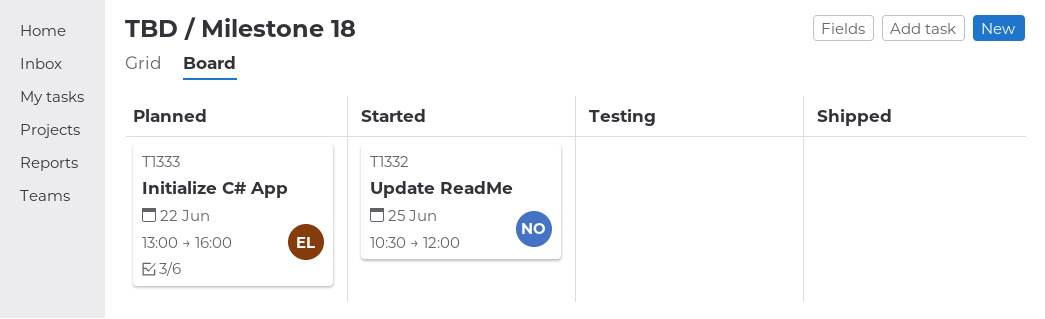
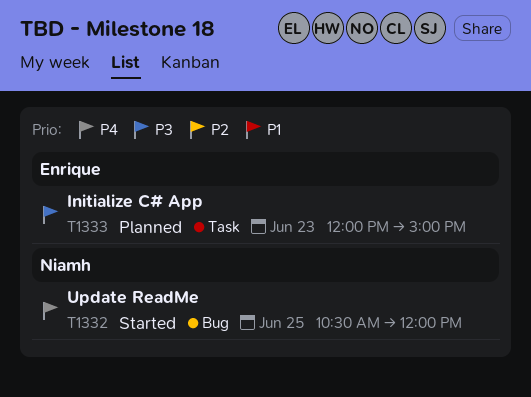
T1333, day: Jun 22 -> Jun 23
T1333, begins: 13:00 -> 12:00
T1333, ends: 16:00 -> 15:00

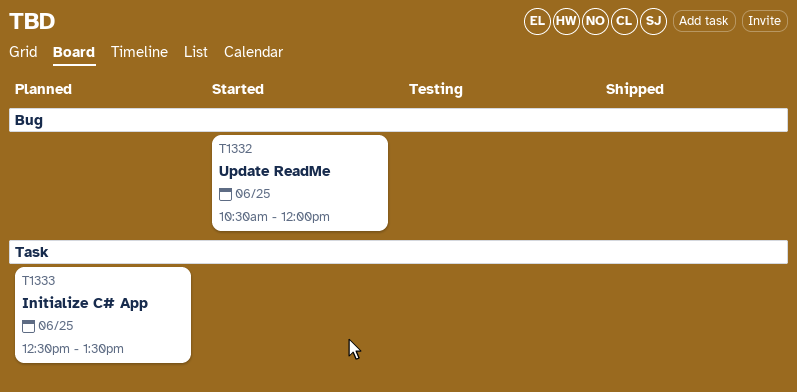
T1333, day: Jun 23 -> Jun 25
T1333, begins: 12:00 -> 12:30
T1333, ends: 15:00 -> 13:30

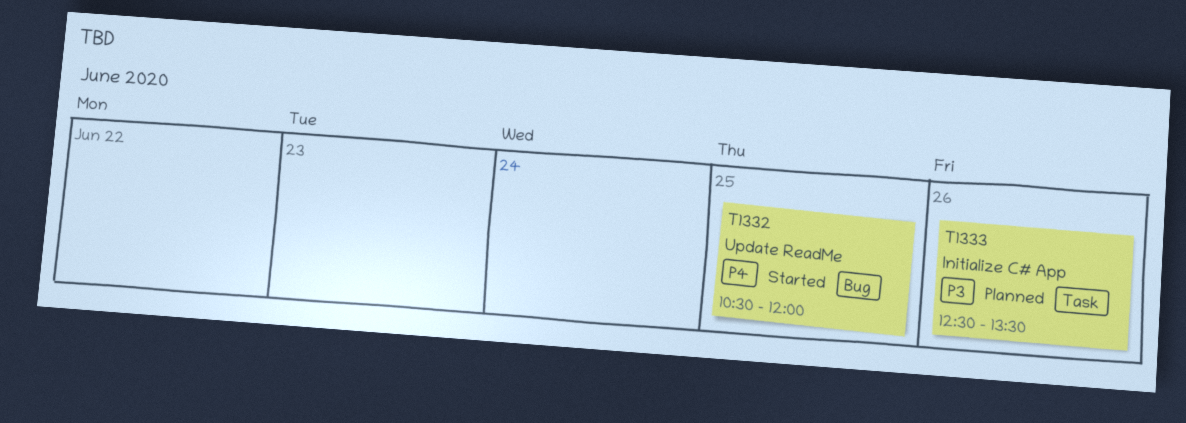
T1333, day: Jun 25 -> Jun 26

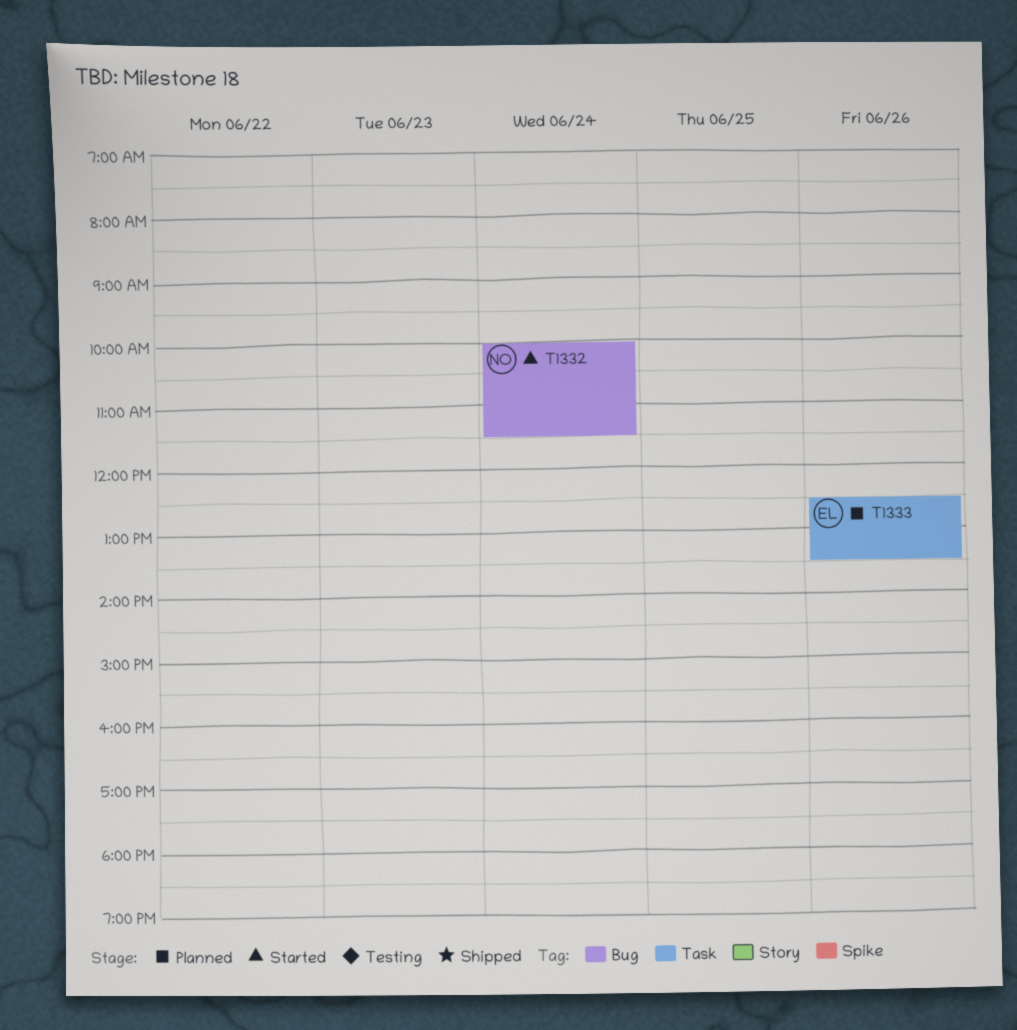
T1332, day: Jun 25 -> Jun 24
T1332, begins: 10:30 -> 10:00
T1332, ends: 12:00 -> 11:30

